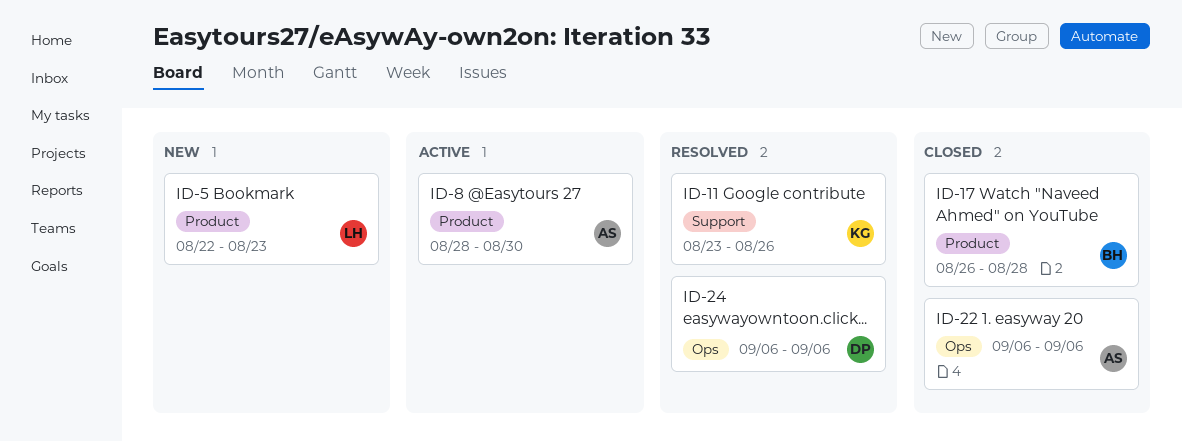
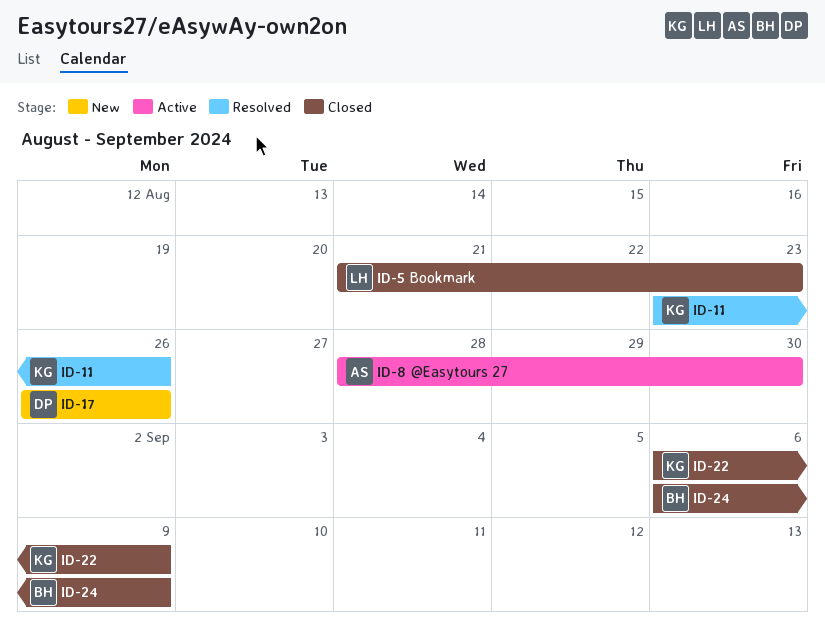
ID-5, status: New -> Closed
ID-5, start: Aug 22 -> Aug 21
ID-17, status: Closed -> New
ID-17, owner: BH -> DP
ID-17, due: Aug 28 -> Aug 26
ID-22, owner: AS -> KG
ID-22, due: Sep 6 -> Sep 9
ID-24, status: Resolved -> Closed
ID-24, owner: DP -> BH
ID-24, due: Sep 6 -> Sep 9

